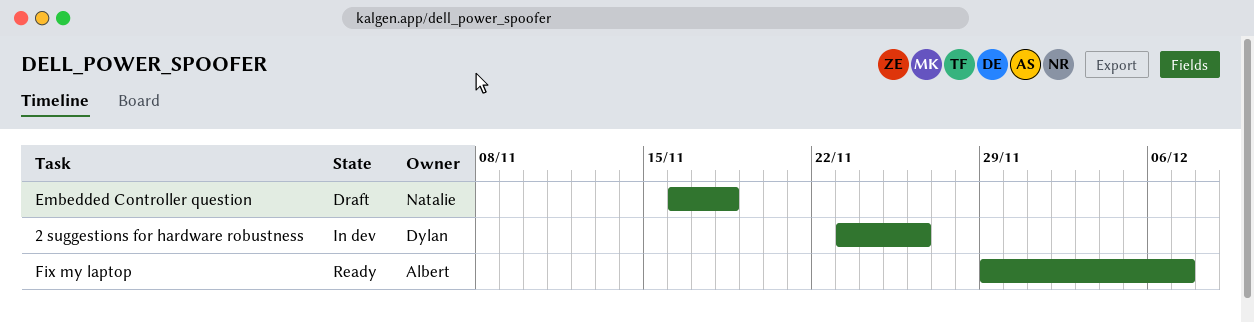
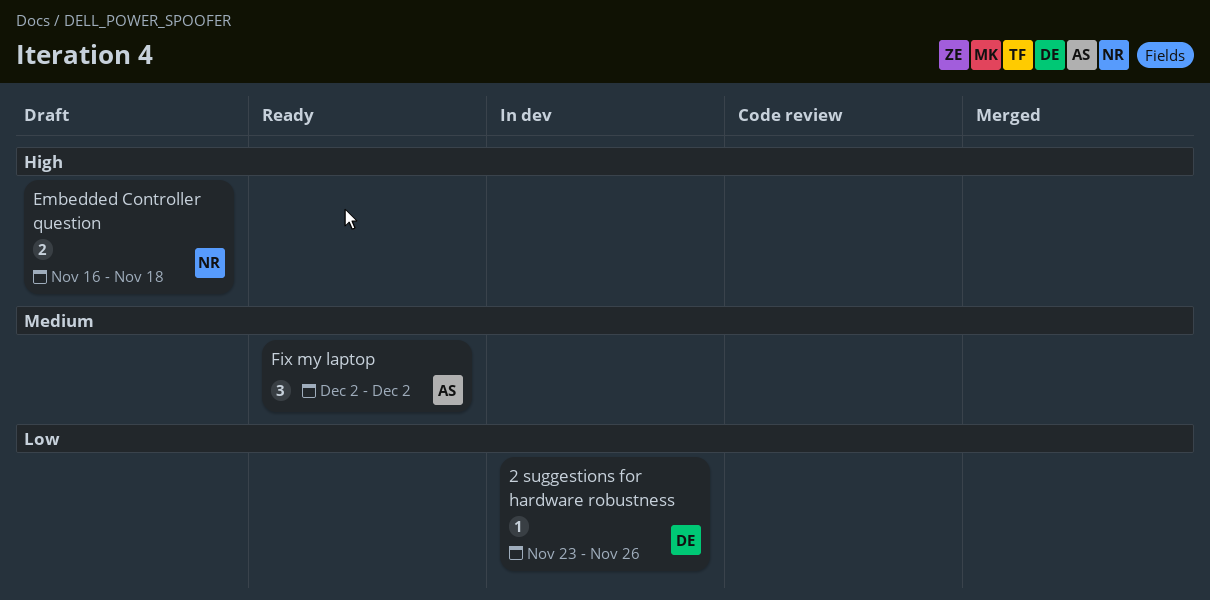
Fix my laptop, start: Nov 29 -> Dec 2
Fix my laptop, due: Dec 7 -> Dec 2

